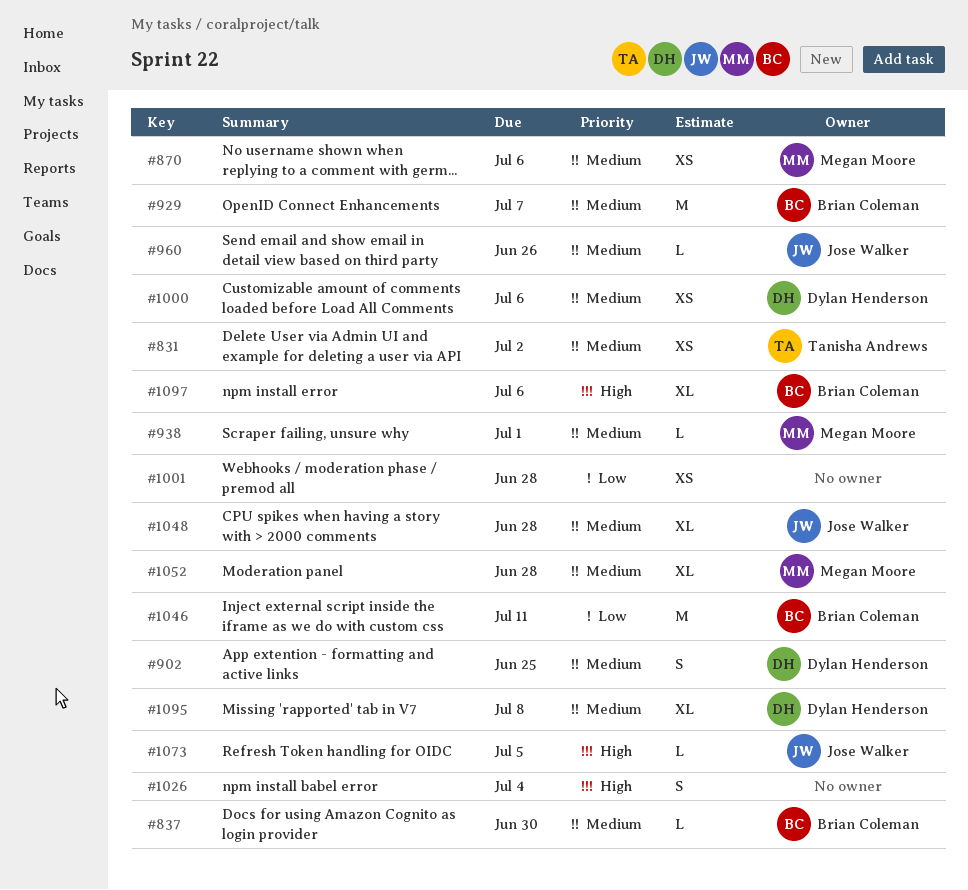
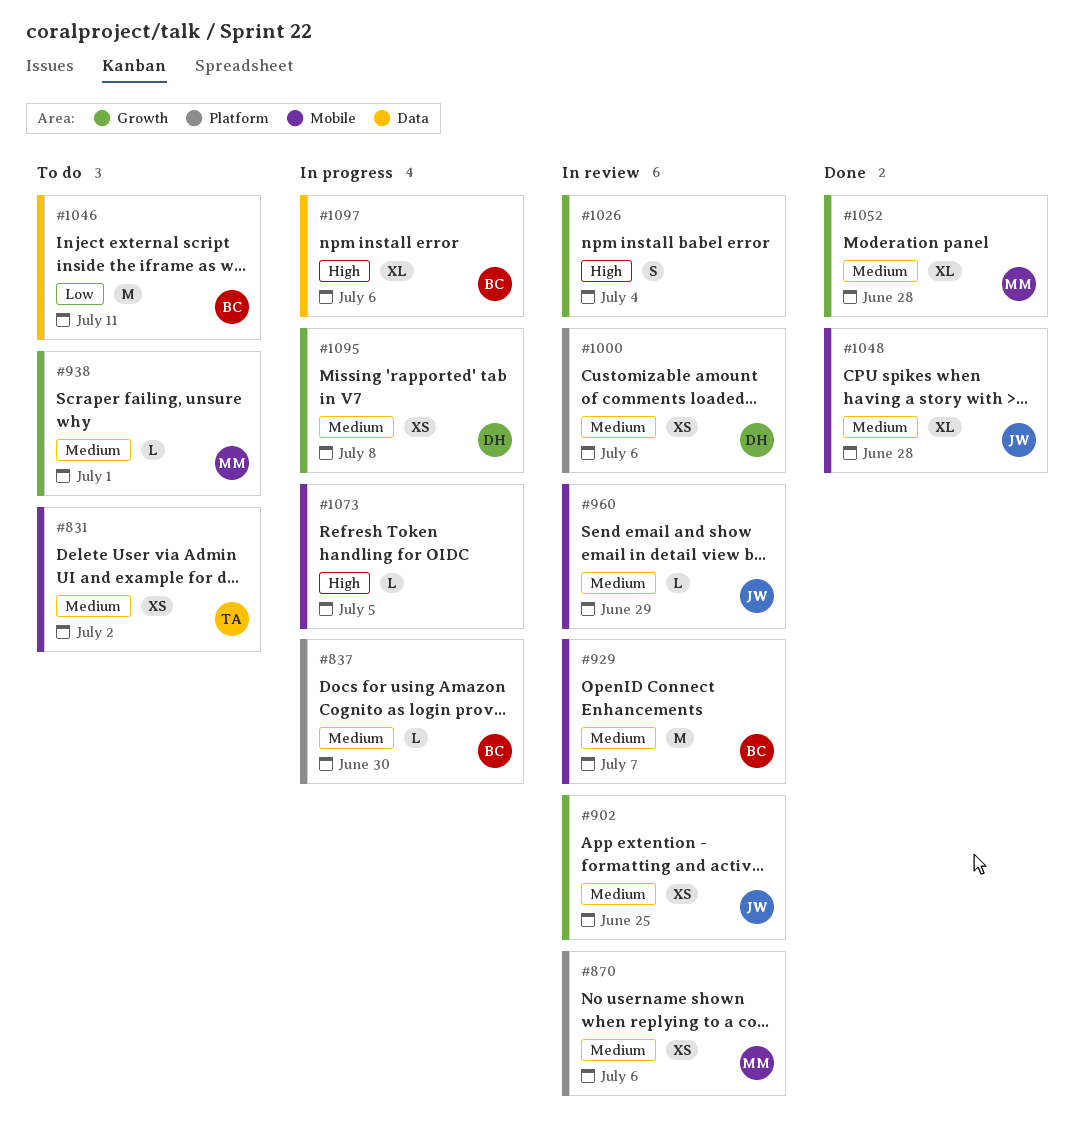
#902, owner: Dylan Henderson -> Jose Walker
#902, estimate: S -> XS
#960, due: Jun 26 -> Jun 29
#1001: present -> none
#1073, owner: Jose Walker -> none
#1095, estimate: XL -> XS

